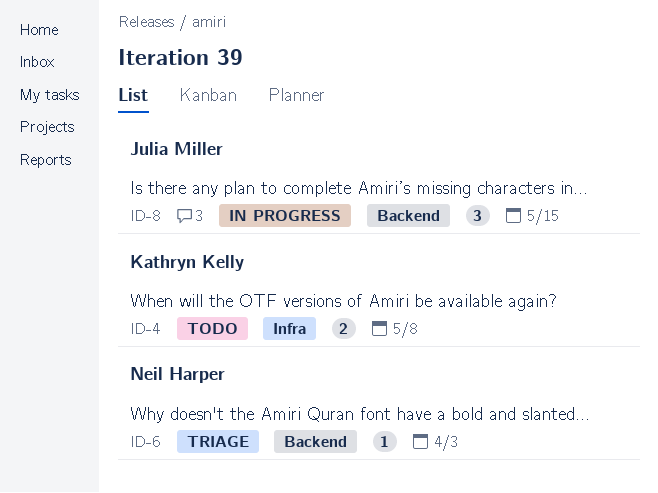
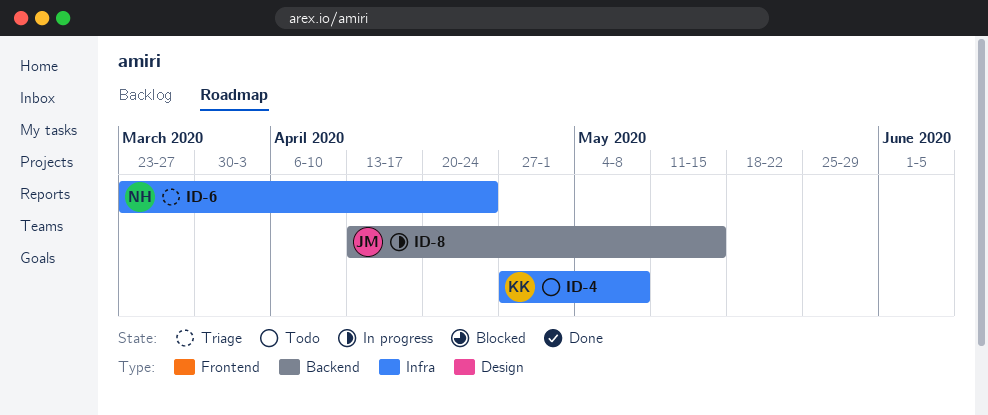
ID-6, label: Backend -> Infra
ID-6, due: Apr 3 -> Apr 24

